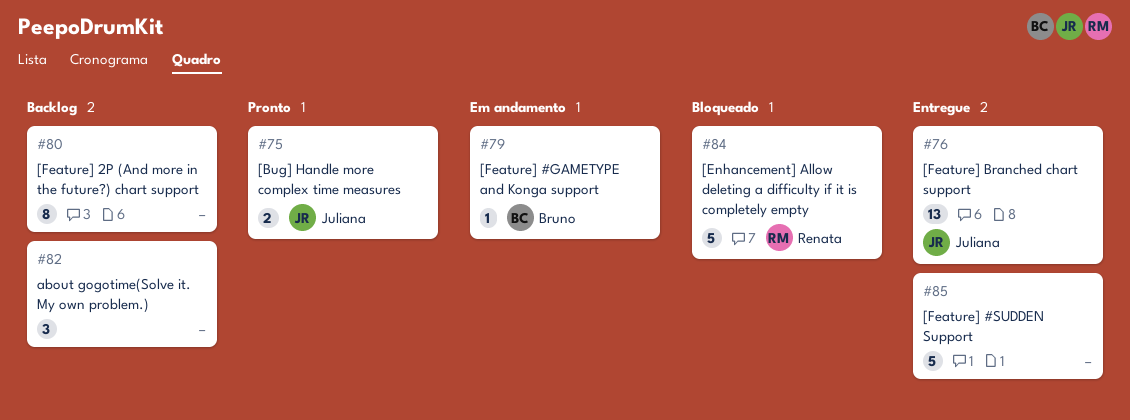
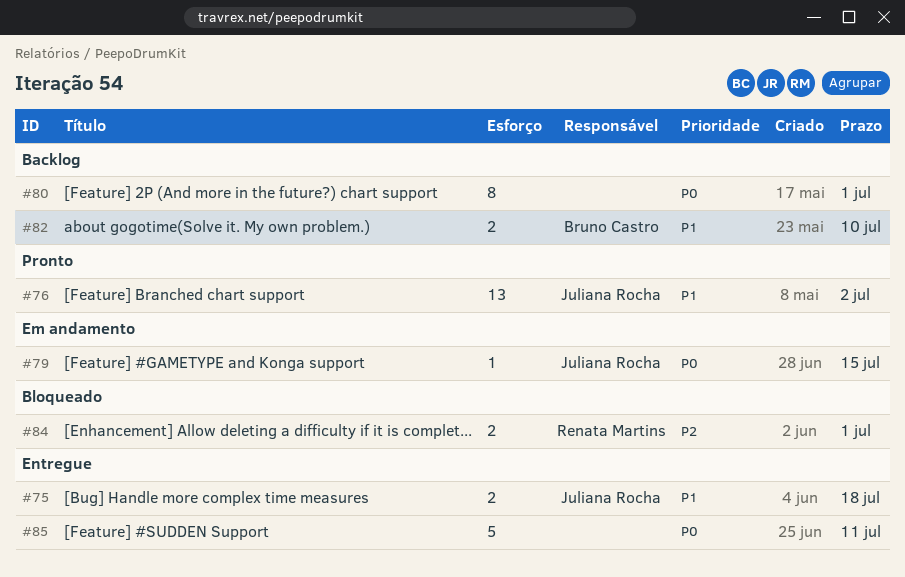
#75, status: Pronto -> Entregue
#76, status: Entregue -> Pronto
#79, owner: Bruno Castro -> Juliana Rocha
#82, owner: none -> Bruno Castro
#82, estimate: 3 -> 2
#84, estimate: 5 -> 2

